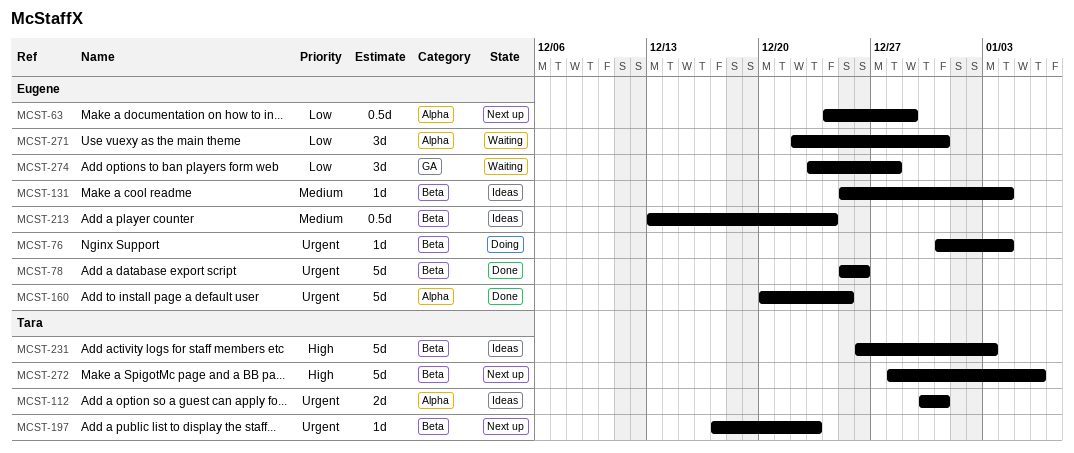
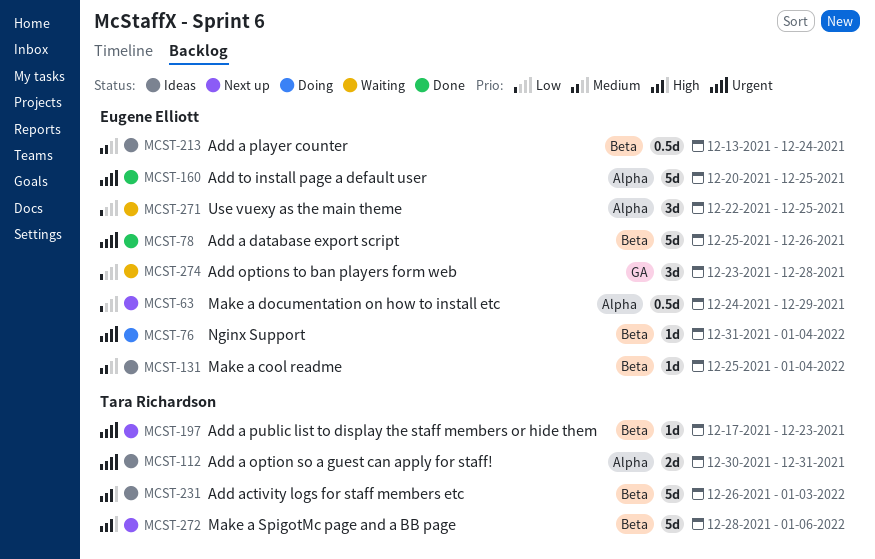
MCST-271, due: Dec 31 -> Dec 25

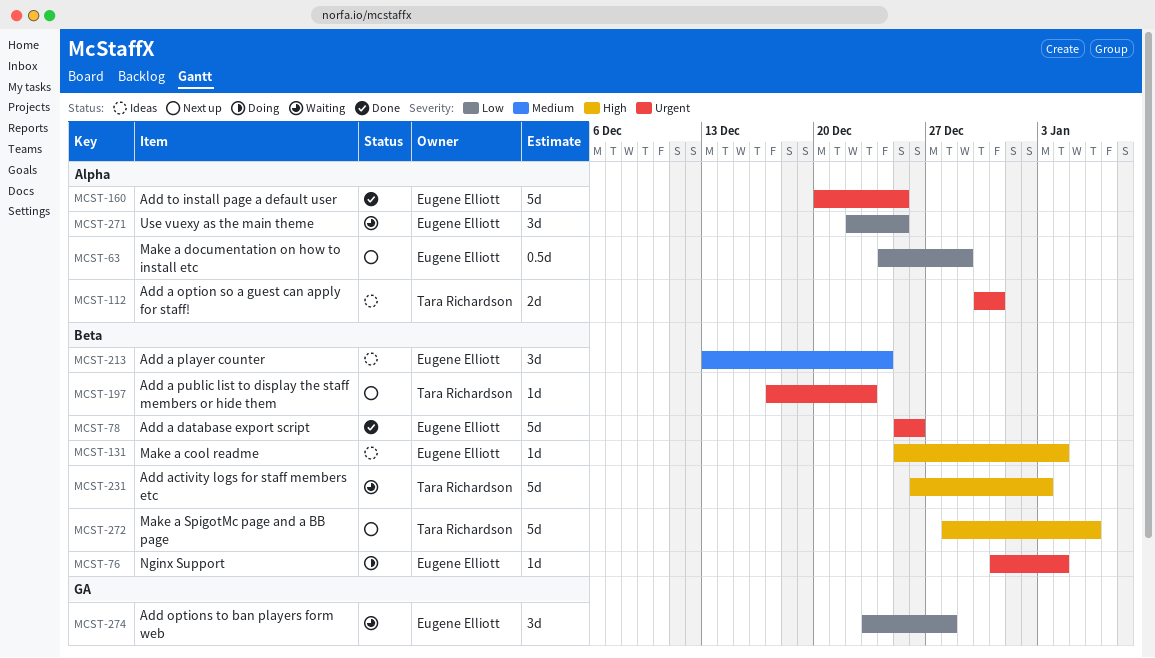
MCST-131, priority: Medium -> High
MCST-213, estimate: 0.5d -> 3d
MCST-231, status: Ideas -> Waiting

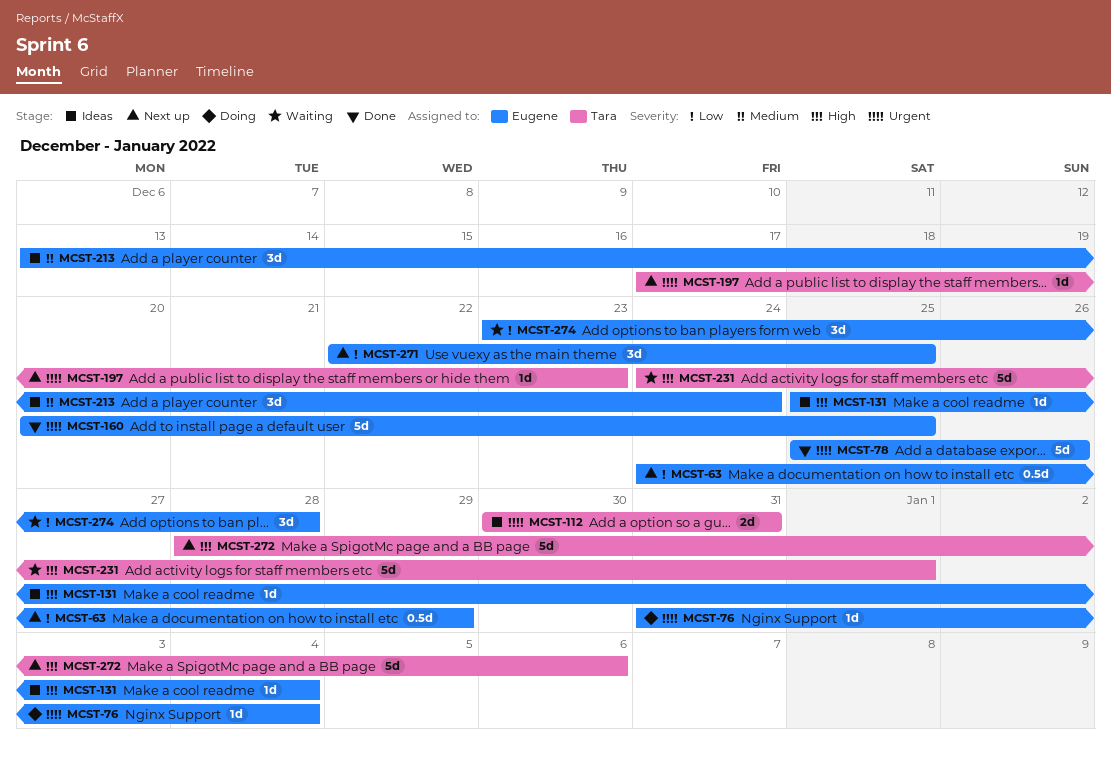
MCST-231, start: Dec 26 -> Dec 24
MCST-231, due: Jan 3 -> Jan 1
MCST-271, status: Waiting -> Next up

